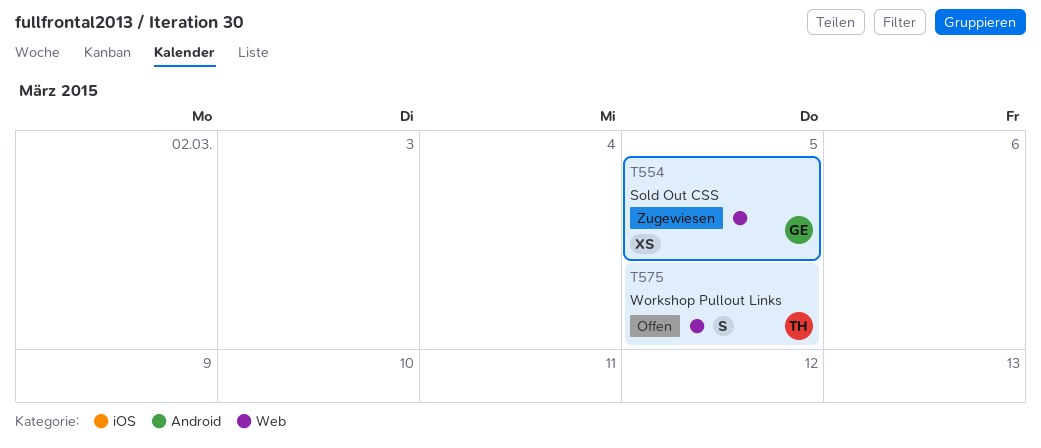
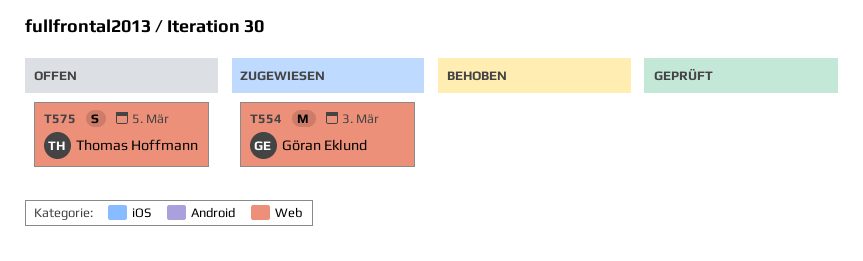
T554, estimate: XS -> M
T554, due: Mar 5 -> Mar 3

